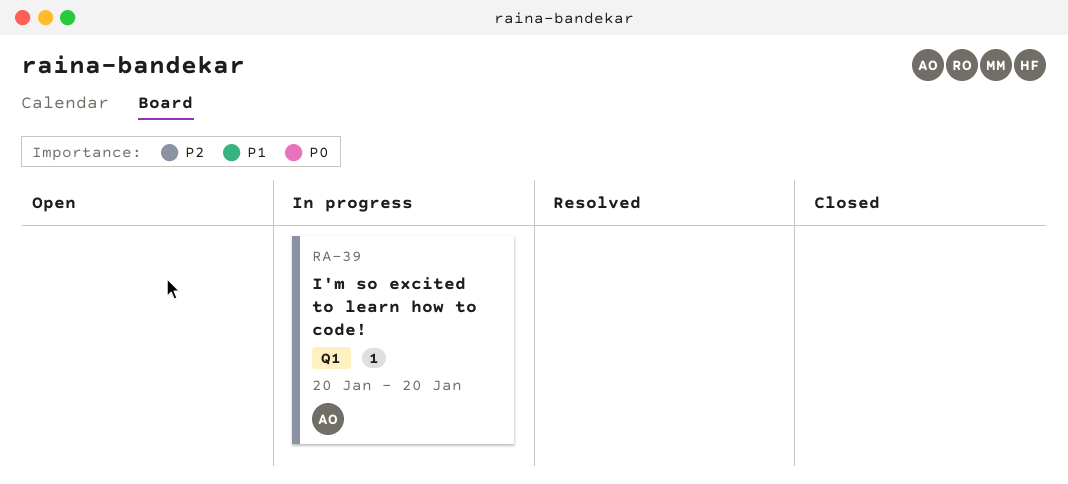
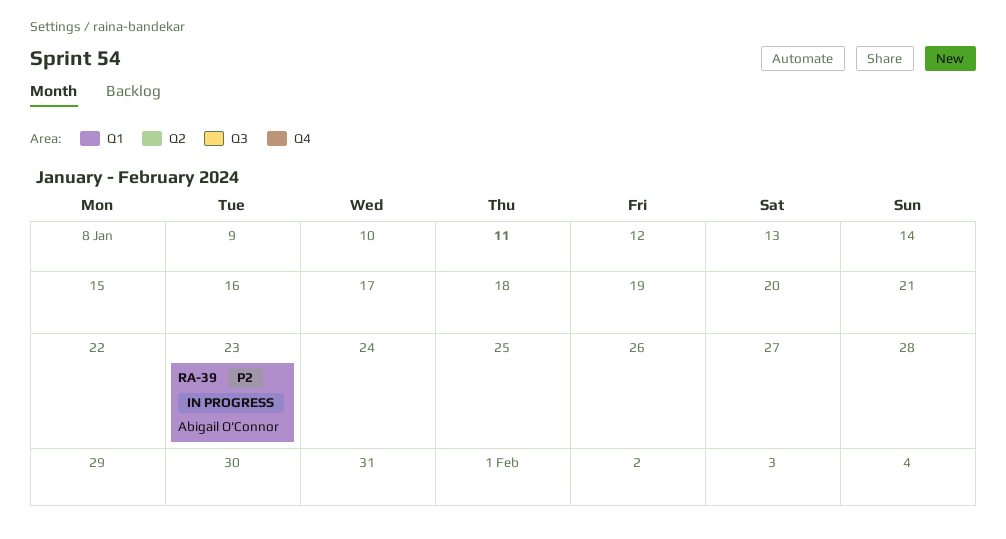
RA-39, due: Jan 20 -> Jan 23

